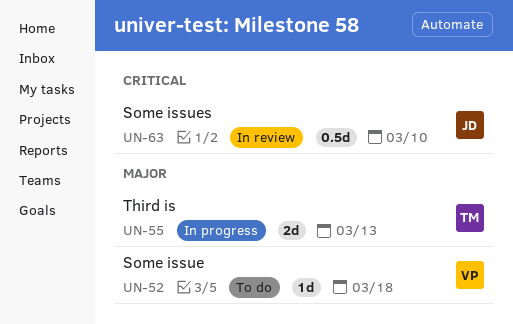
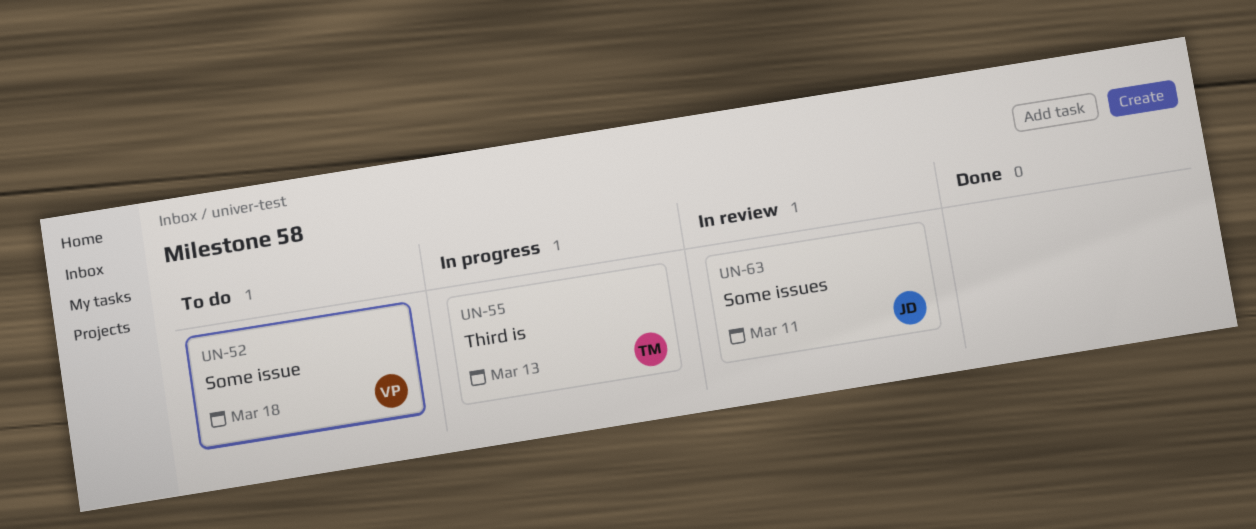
UN-63, due: Mar 10 -> Mar 11

